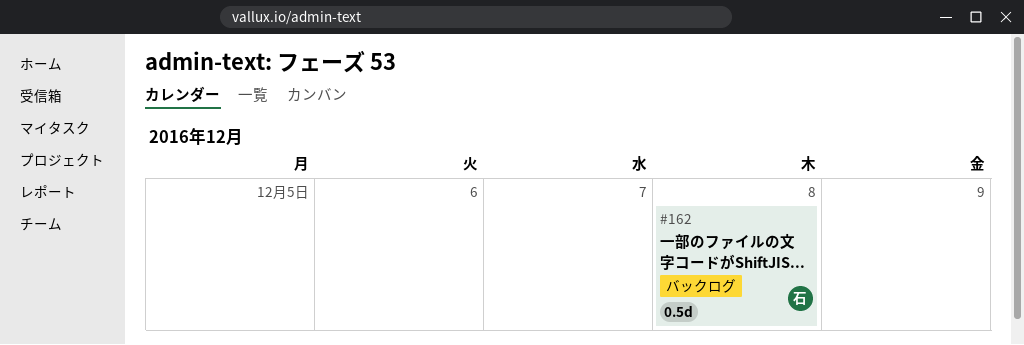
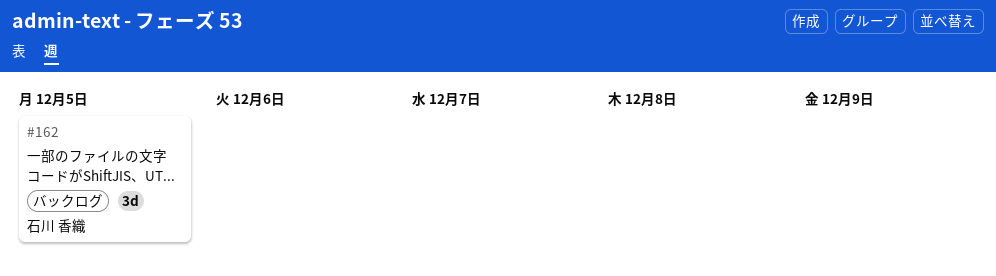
#162, estimate: 0.5d -> 3d
#162, due: Dec 8 -> Dec 5

